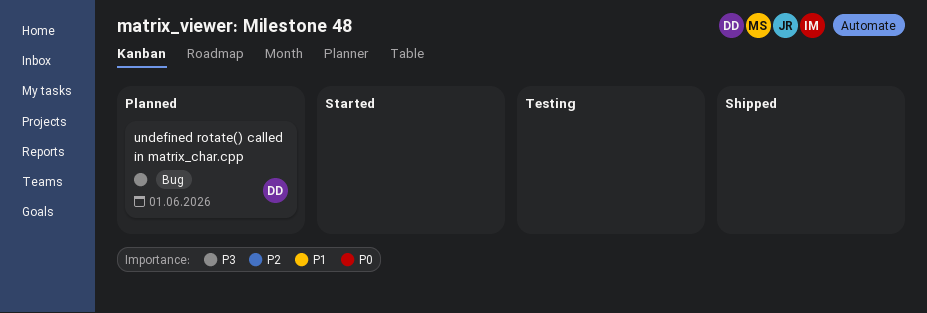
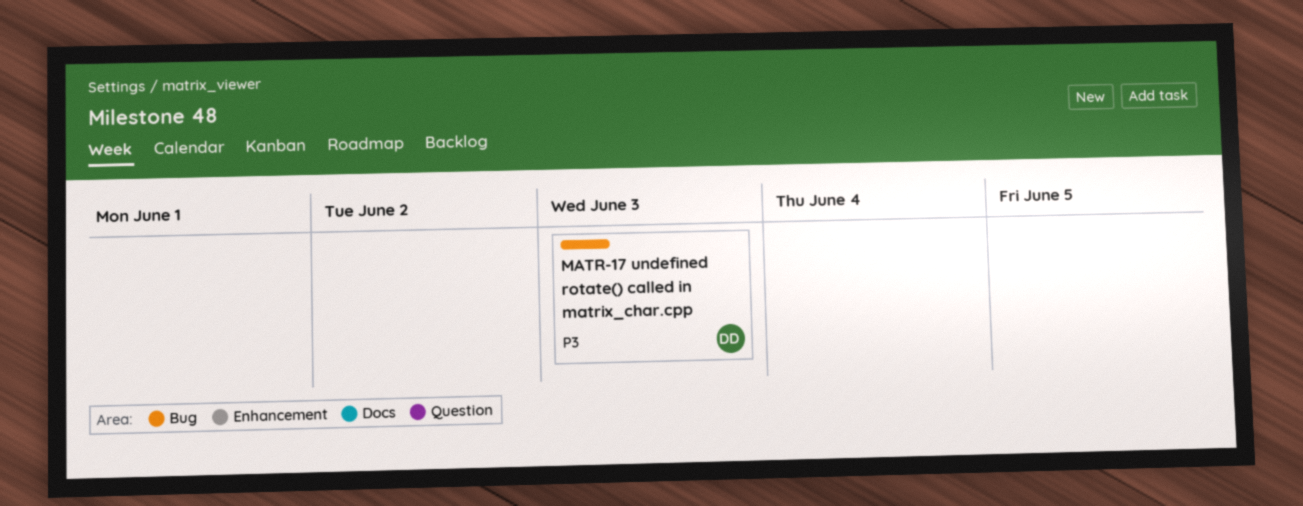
undefined rotate() called in matrix_char.cpp, due: Jun 1 -> Jun 3

